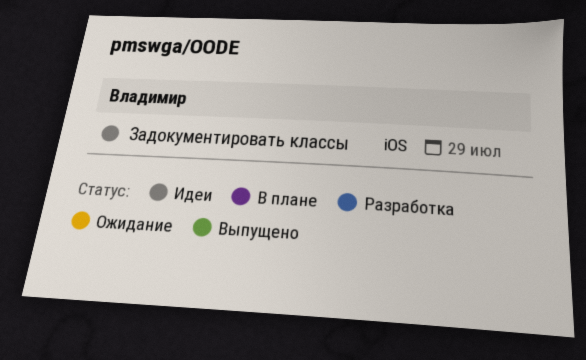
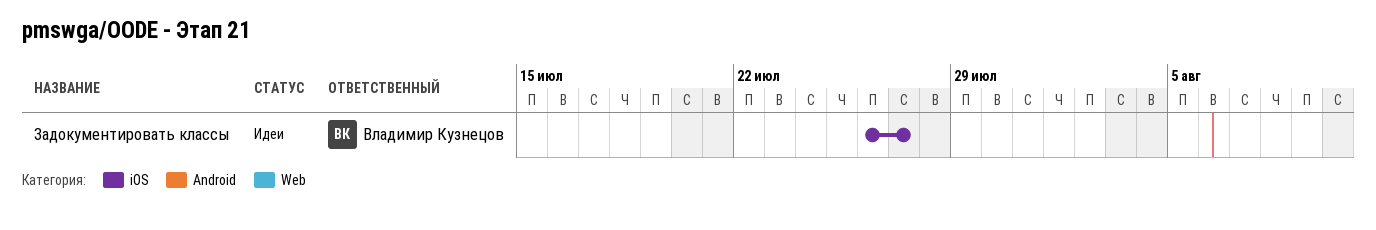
Задокументировать классы, due: Jul 29 -> Jul 27

